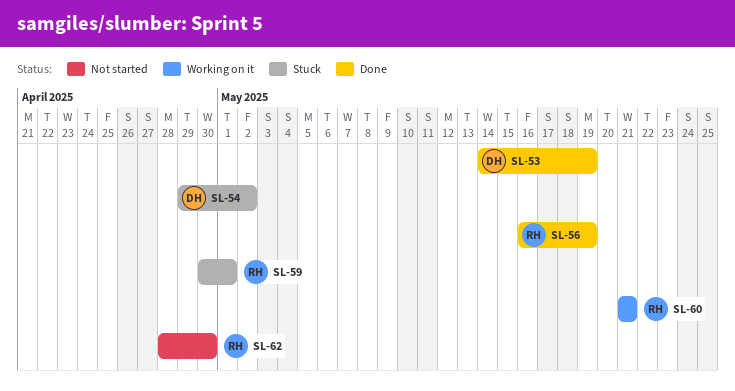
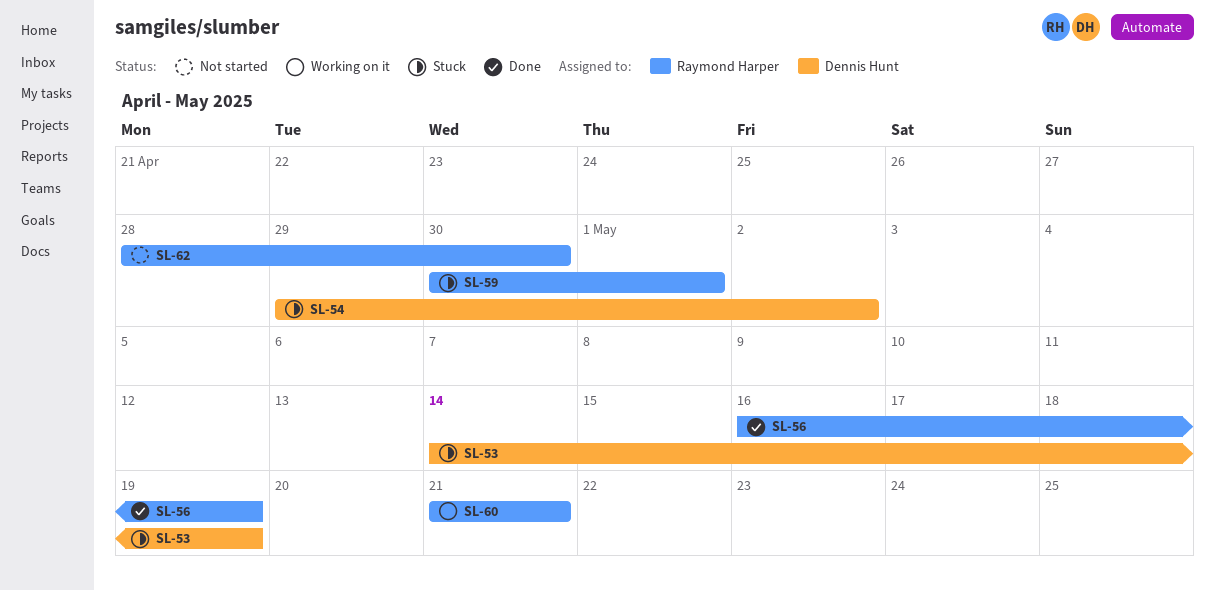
SL-53, status: Done -> Stuck

